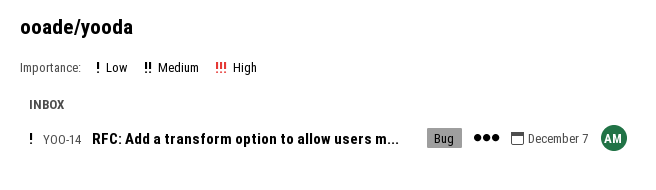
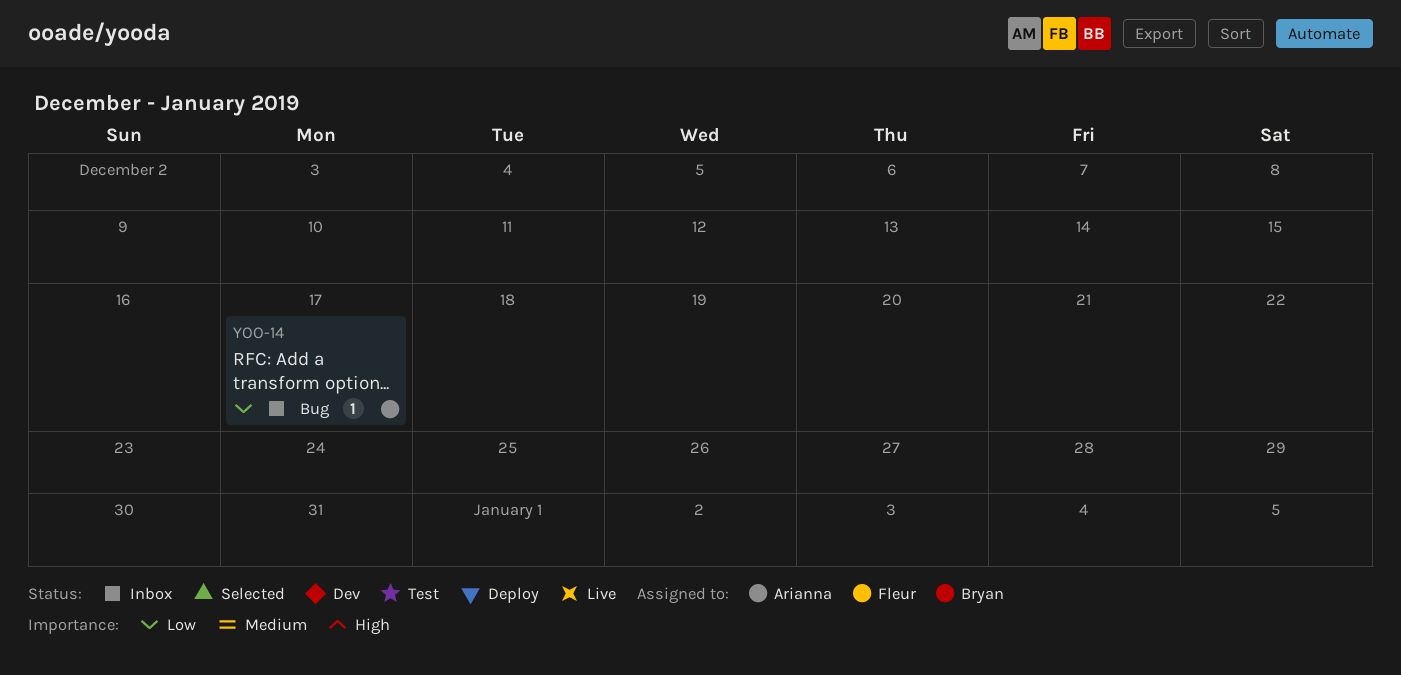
YOO-14, estimate: 3 -> 1
YOO-14, due: Dec 7 -> Dec 17

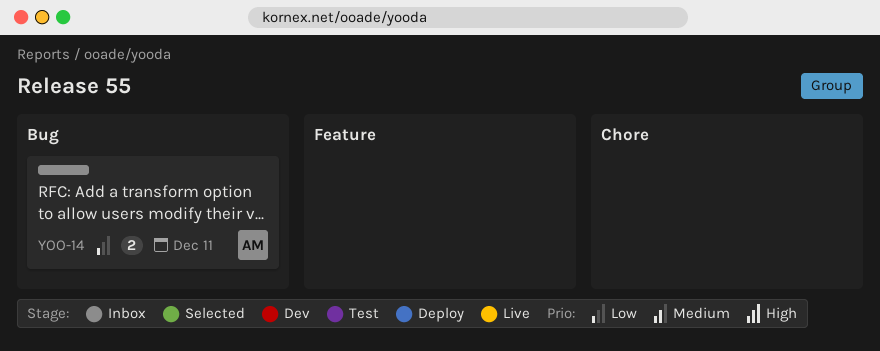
YOO-14, estimate: 1 -> 2
YOO-14, due: Dec 17 -> Dec 11

